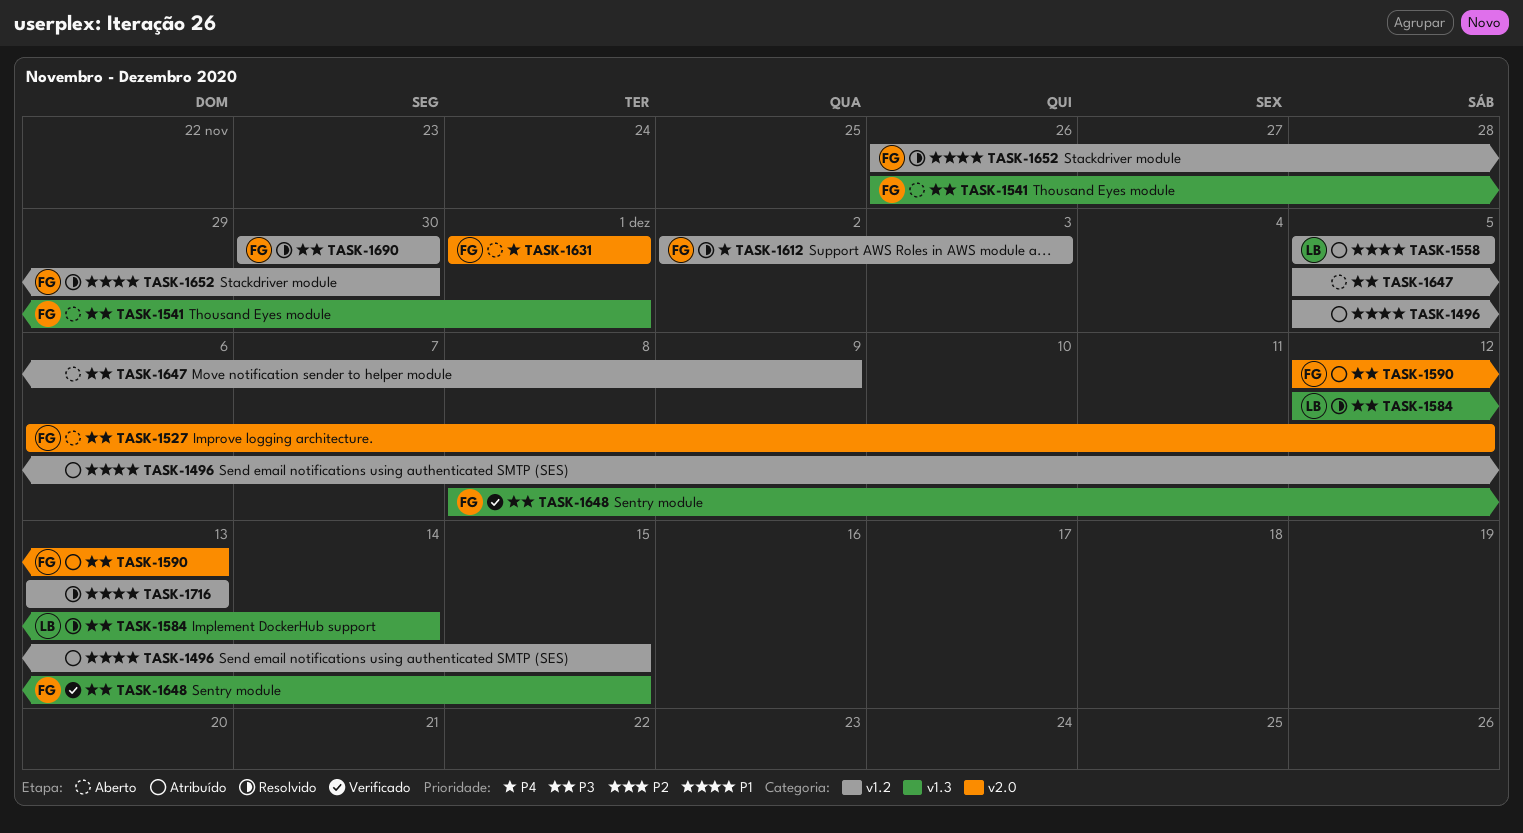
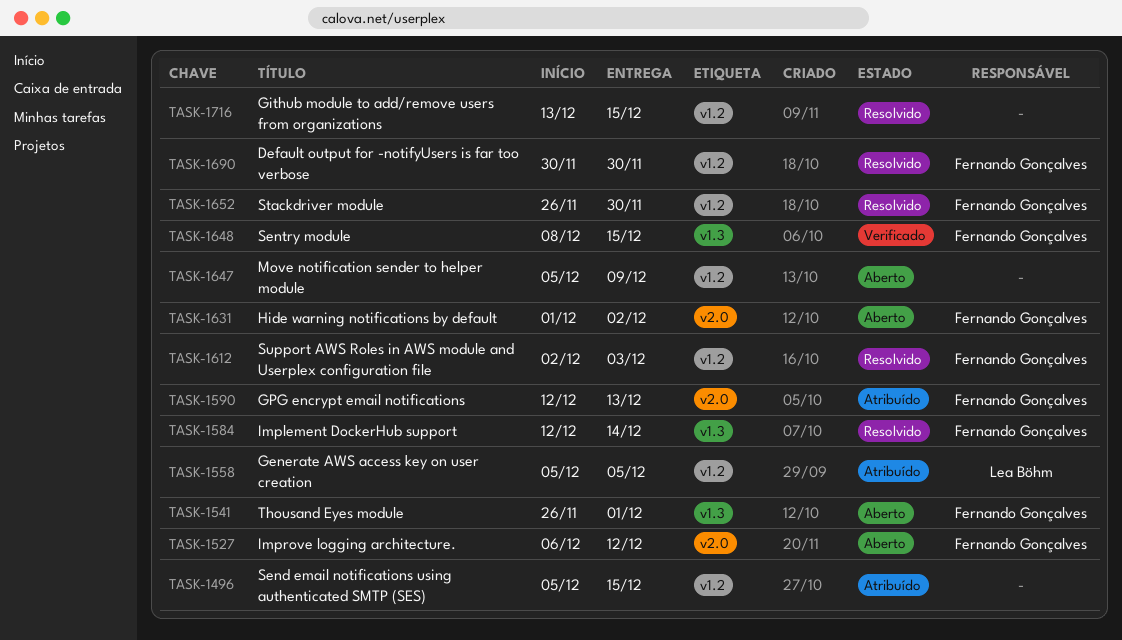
TASK-1584, owner: Lea Böhm -> Fernando Gonçalves
TASK-1631, due: Dec 1 -> Dec 2
TASK-1716, due: Dec 13 -> Dec 15

